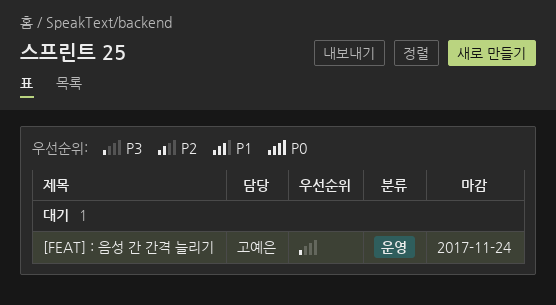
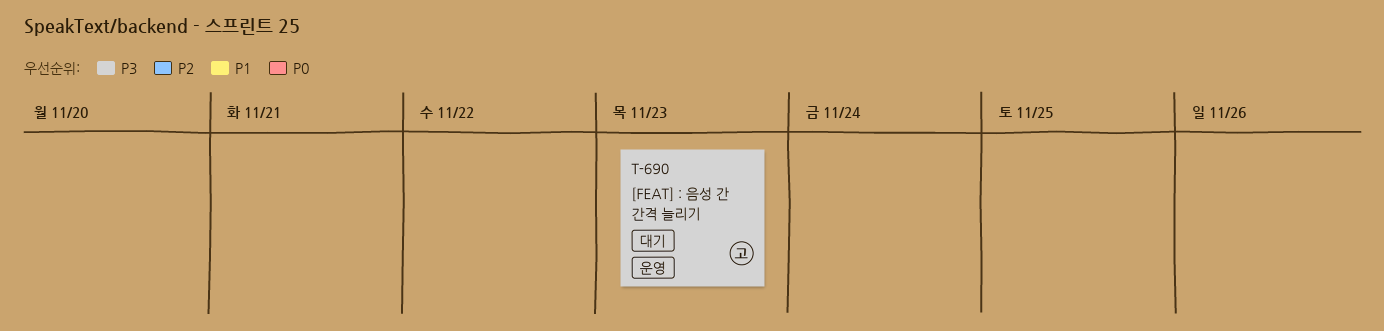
[FEAT] : 음성 간 간격 늘리기, due: Nov 24 -> Nov 23

